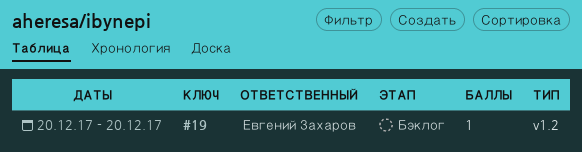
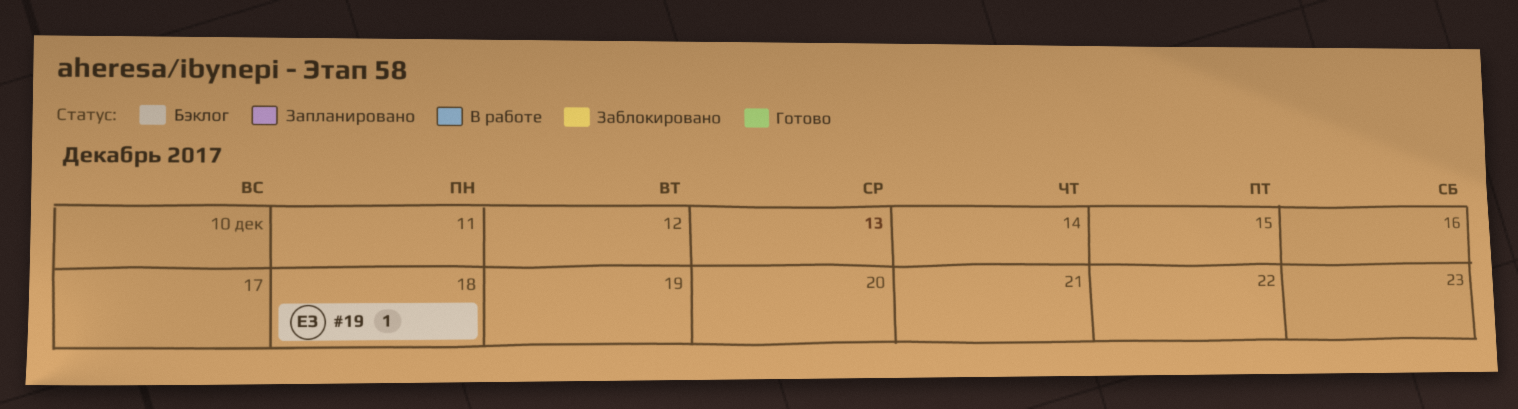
#19, start: Dec 20 -> Dec 18
#19, due: Dec 20 -> Dec 18

